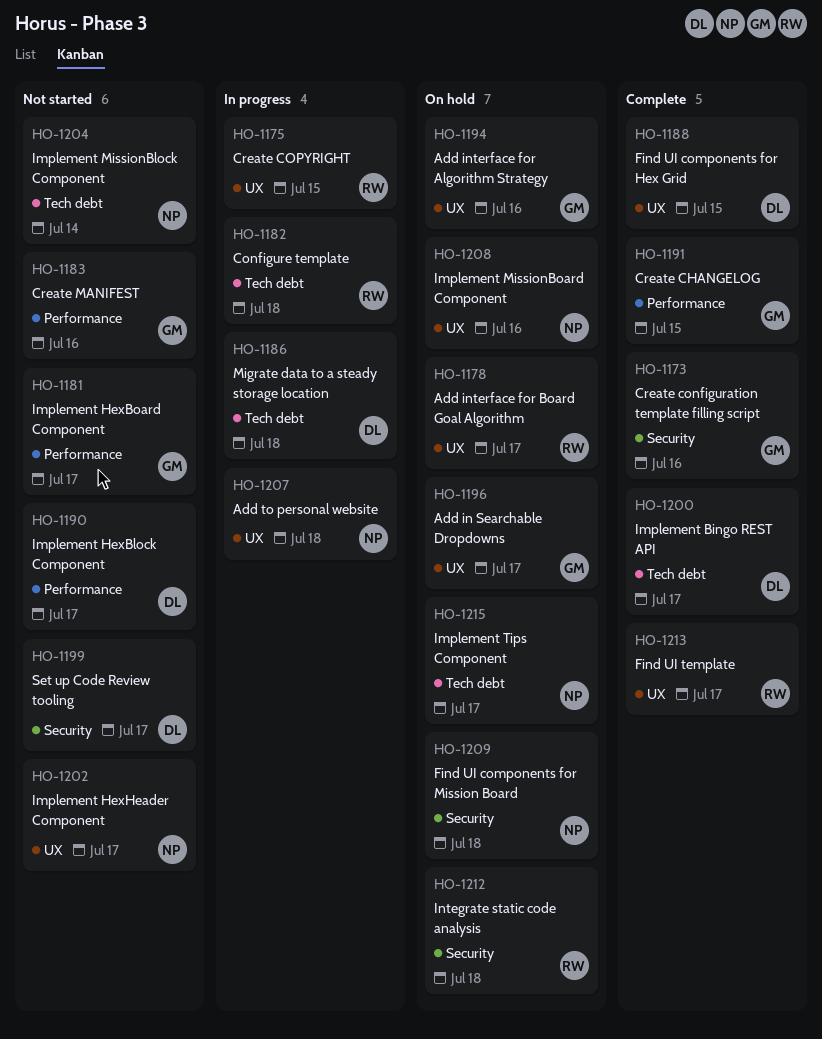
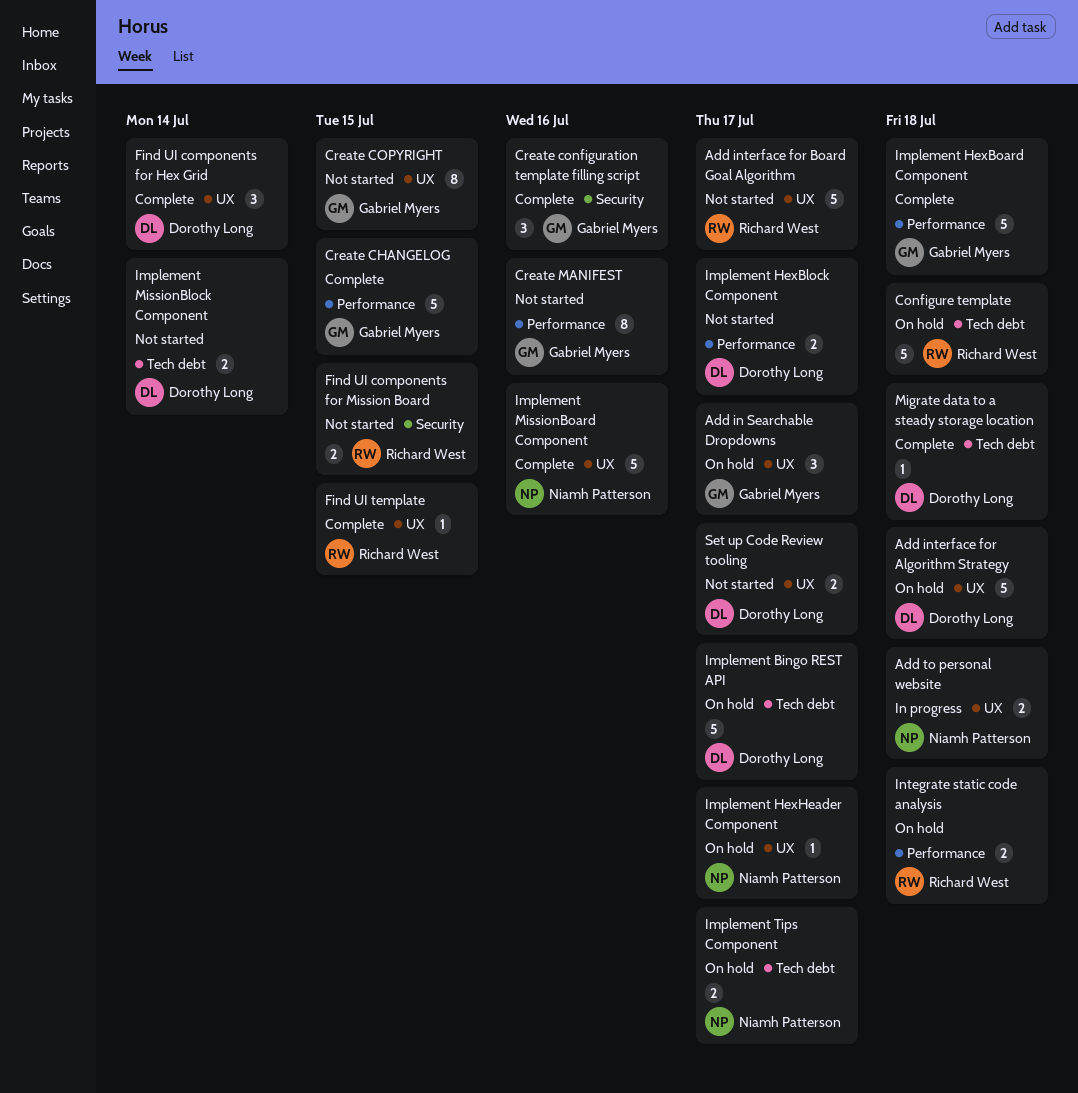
Add interface for Algorithm Strategy, owner: Gabriel Myers -> Dorothy Long
Add interface for Algorithm Strategy, due: Jul 16 -> Jul 18
Add interface for Board Goal Algorithm, status: On hold -> Not started
Configure template, status: In progress -> On hold
Create COPYRIGHT, status: In progress -> Not started
Create COPYRIGHT, owner: Richard West -> Gabriel Myers
Find UI components for Hex Grid, due: Jul 15 -> Jul 14
Find UI components for Mission Board, status: On hold -> Not started
Find UI components for Mission Board, owner: Niamh Patterson -> Richard West
Find UI components for Mission Board, due: Jul 18 -> Jul 15
Find UI template, due: Jul 17 -> Jul 15
Implement Bingo REST API, status: Complete -> On hold
Implement HexBoard Component, status: Not started -> Complete
Implement HexBoard Component, due: Jul 17 -> Jul 18
Implement HexHeader Component, status: Not started -> On hold
Implement MissionBlock Component, owner: Niamh Patterson -> Dorothy Long
Implement MissionBoard Component, status: On hold -> Complete
Integrate static code analysis, label: Security -> Performance
Migrate data to a steady storage location, status: In progress -> Complete
Set up Code Review tooling, label: Security -> UX

